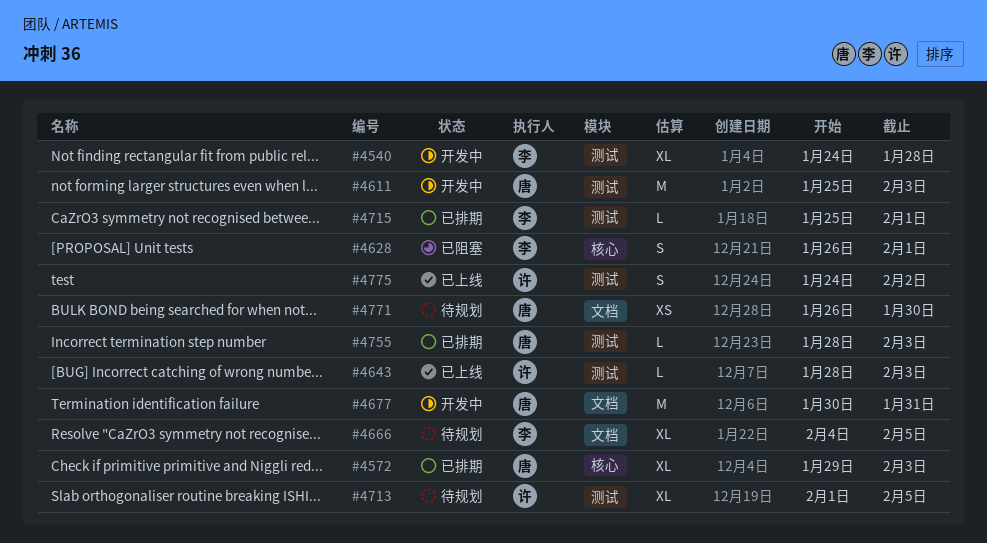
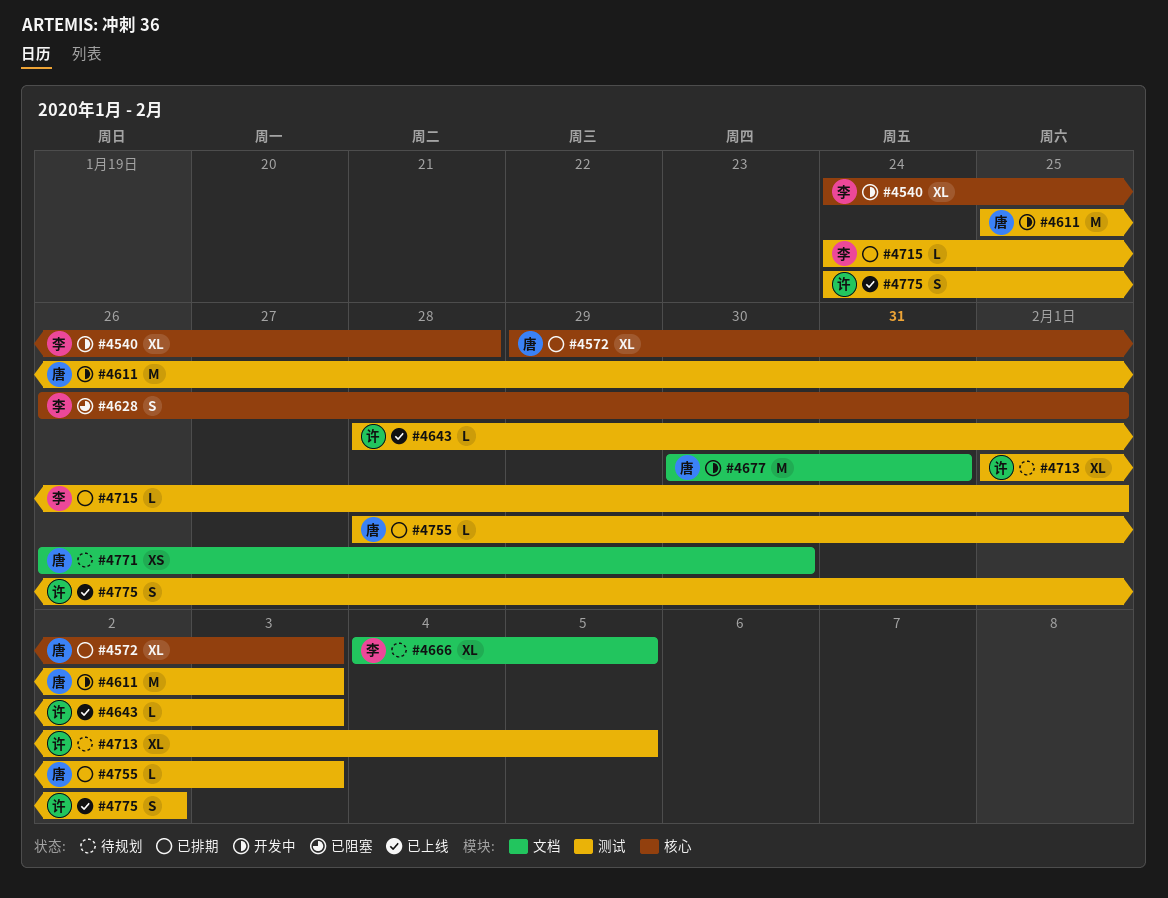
#4540, label: 测试 -> 核心
#4715, start: Jan 25 -> Jan 24

